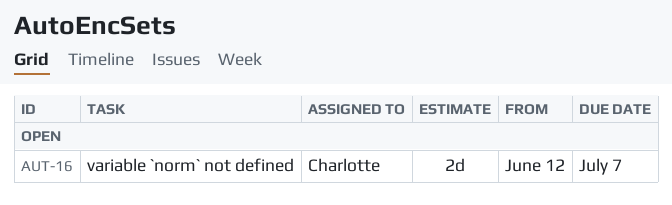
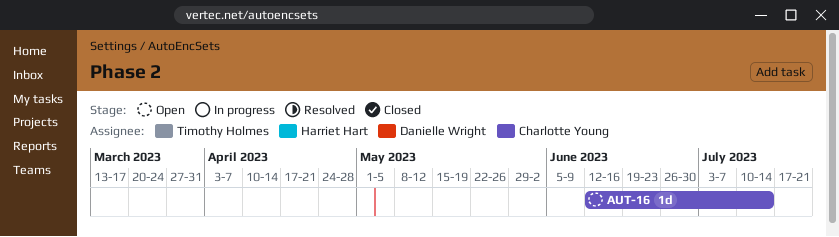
AUT-16, estimate: 2d -> 1d
AUT-16, due: Jul 7 -> Jul 14

